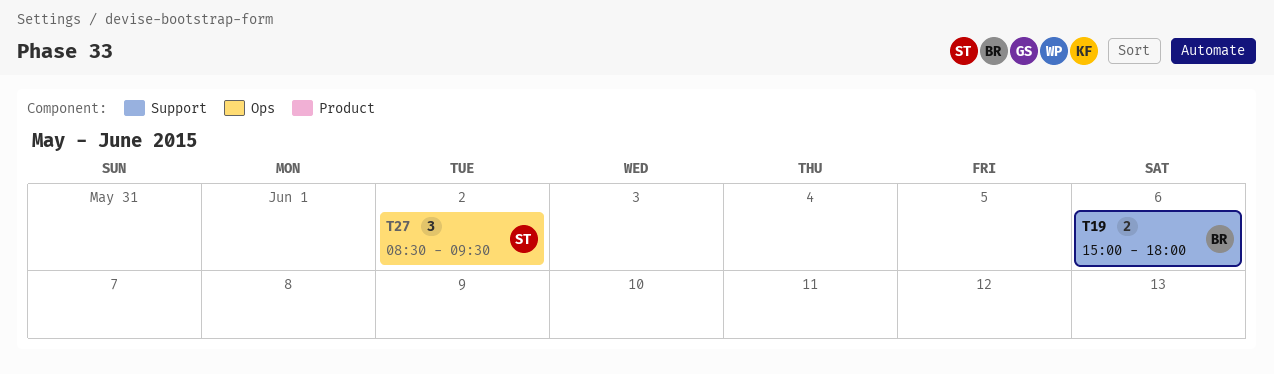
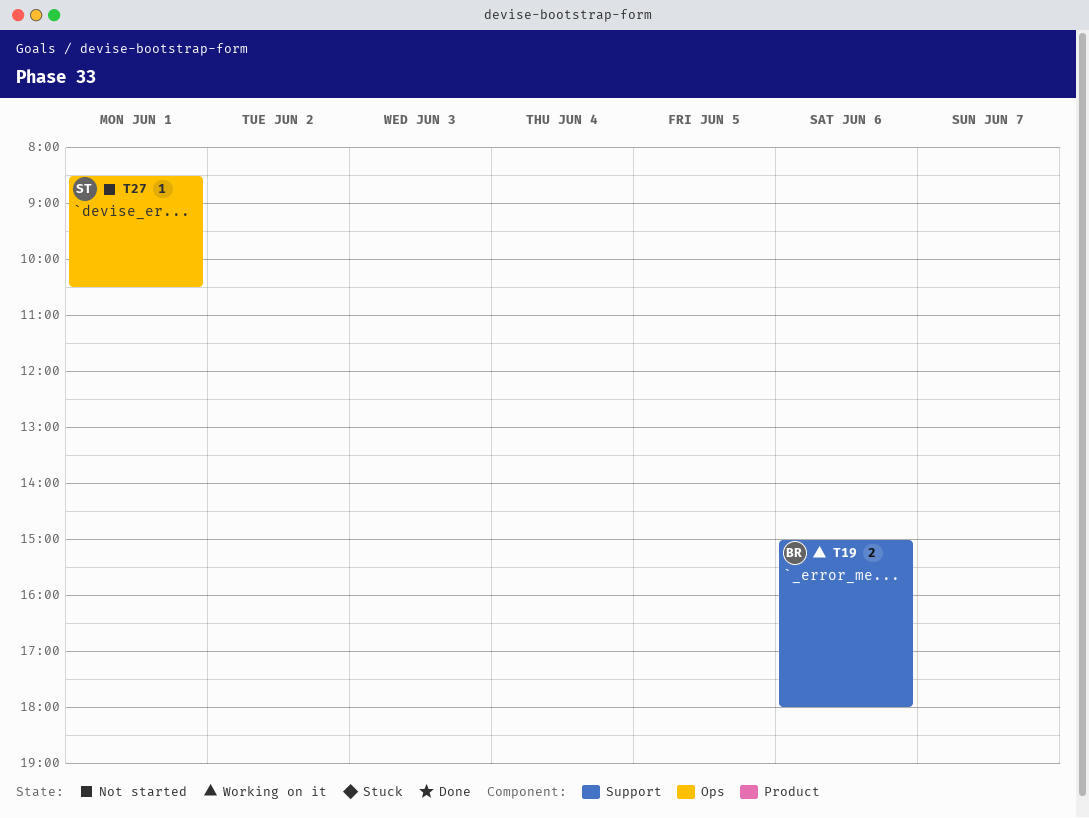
T27, estimate: 3 -> 1
T27, day: Jun 2 -> Jun 1
T27, ends: 09:30 -> 10:30

